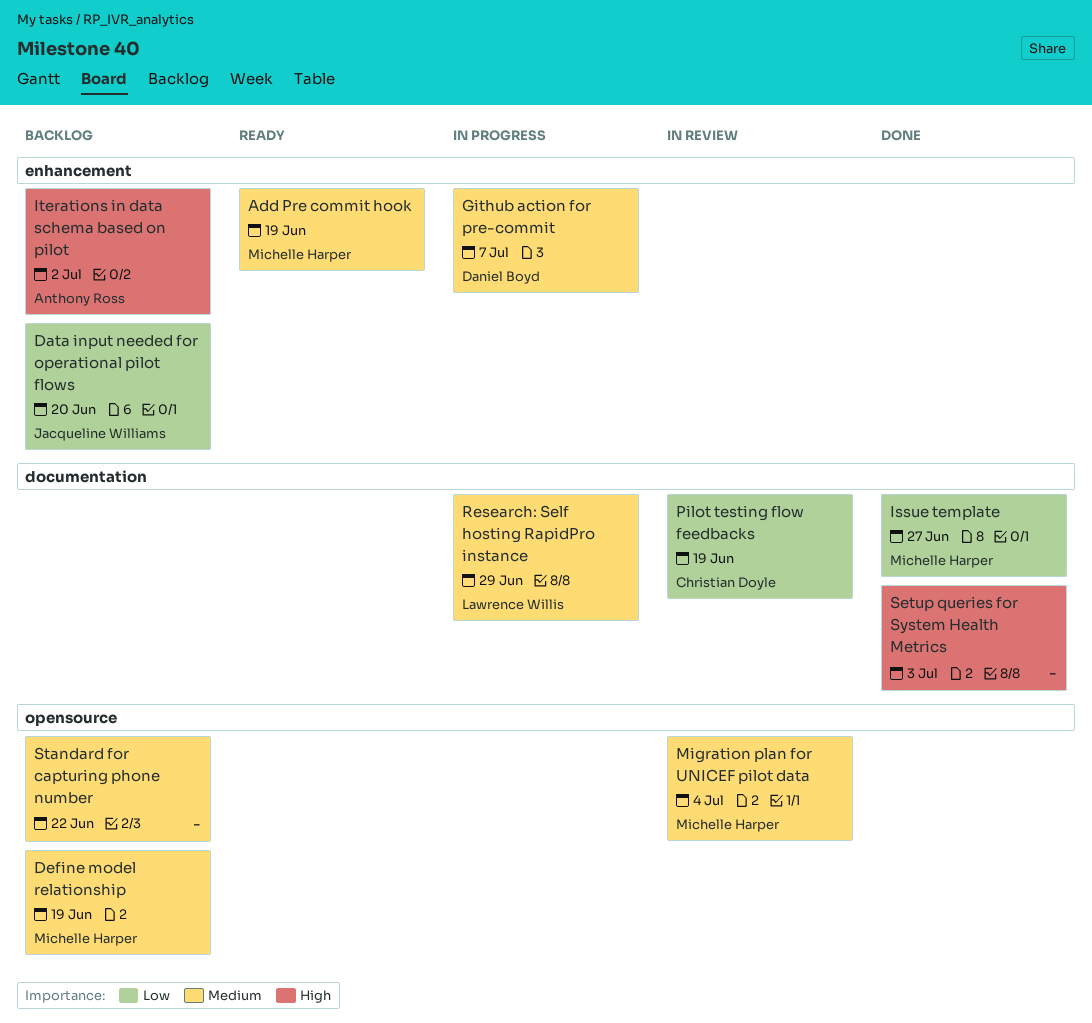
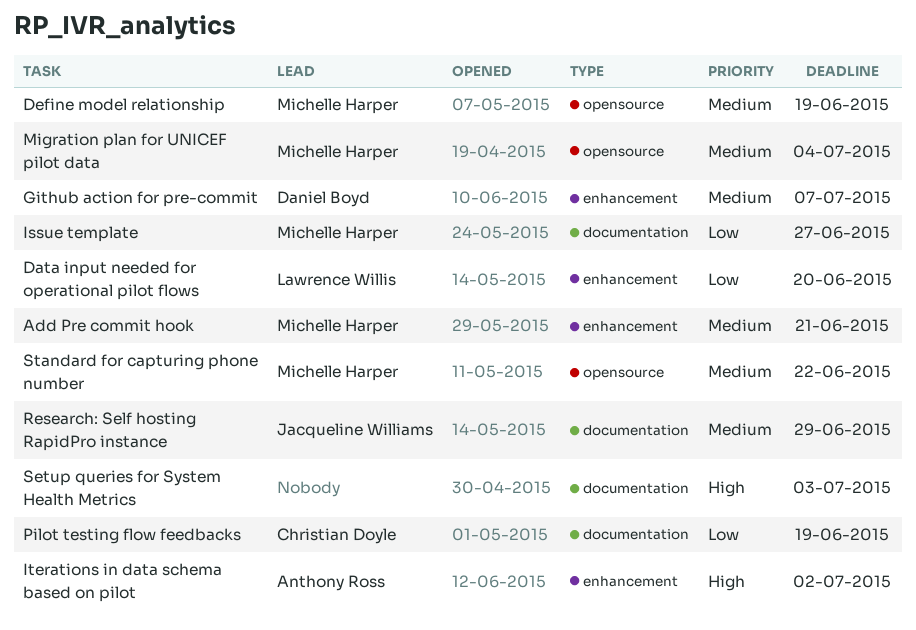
Add Pre commit hook, due: Jun 19 -> Jun 21
Data input needed for operational pilot flows, owner: Jacqueline Williams -> Lawrence Willis
Research: Self hosting RapidPro instance, owner: Lawrence Willis -> Jacqueline Williams
Standard for capturing phone number, owner: none -> Michelle Harper

